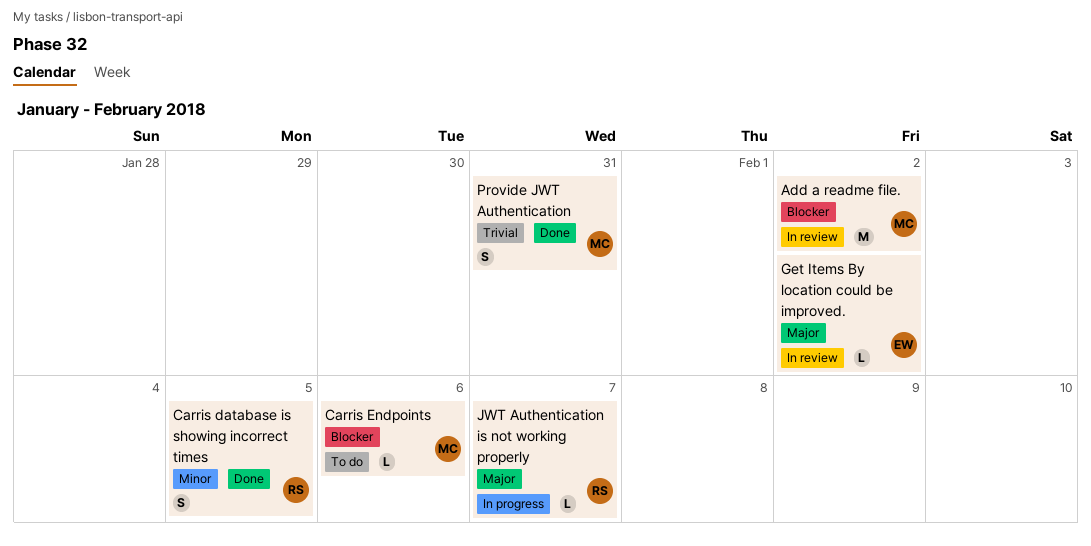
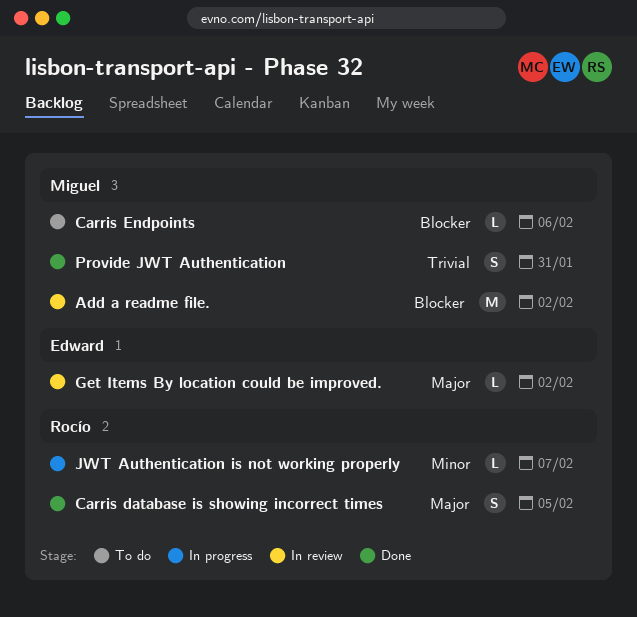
Carris database is showing incorrect times, priority: Minor -> Major
JWT Authentication is not working properly, priority: Major -> Minor

